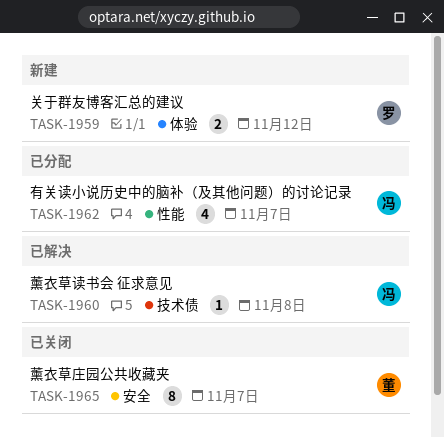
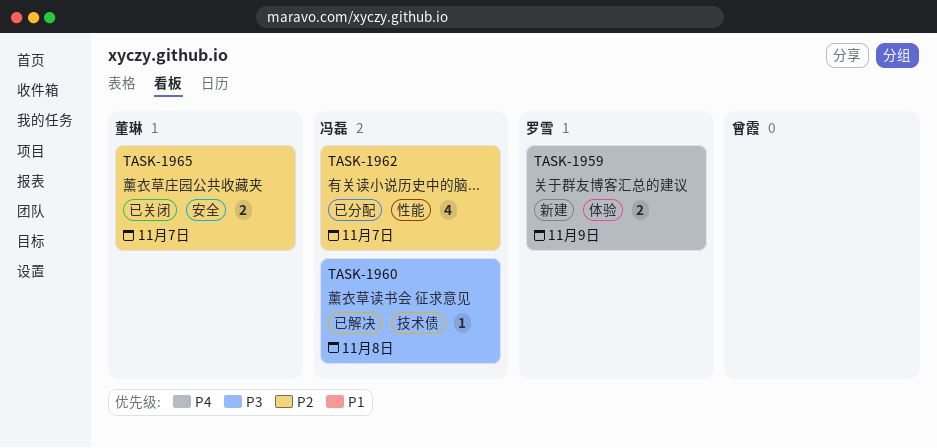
TASK-1959, due: Nov 12 -> Nov 9
TASK-1965, estimate: 8 -> 2

